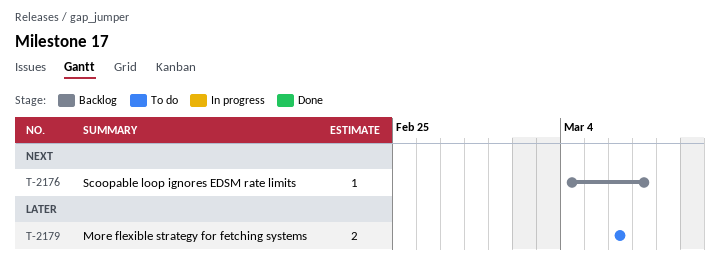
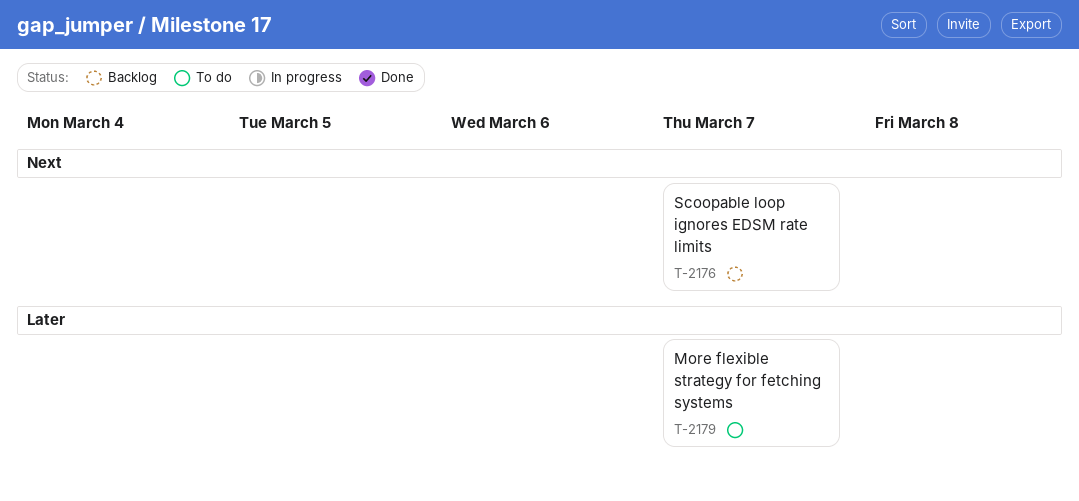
T-2179, due: Mar 6 -> Mar 7

